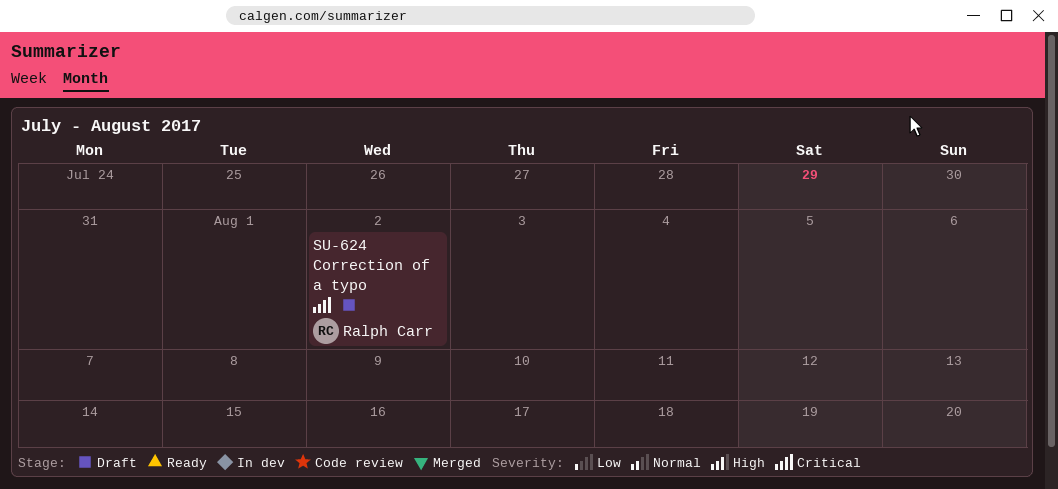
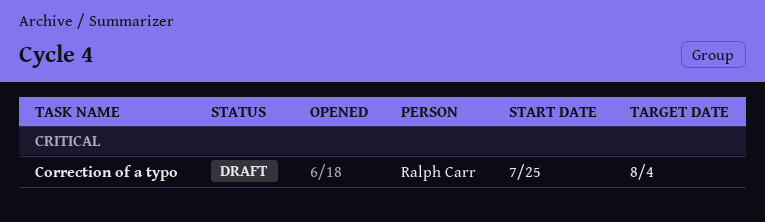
Correction of a typo, due: Aug 2 -> Aug 4

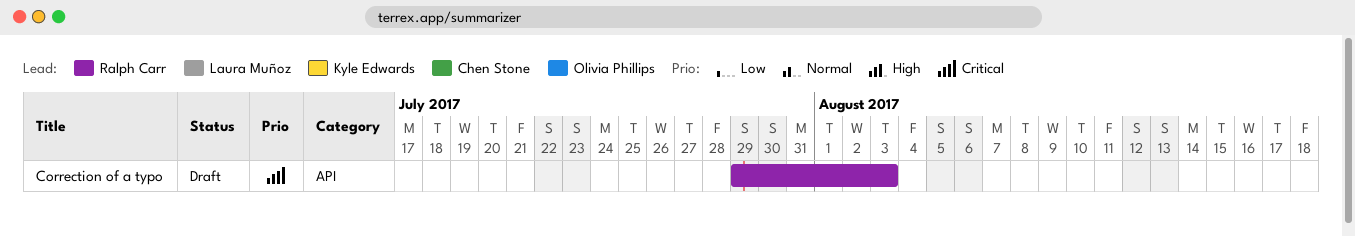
Correction of a typo, start: Jul 25 -> Jul 29
Correction of a typo, due: Aug 4 -> Aug 3

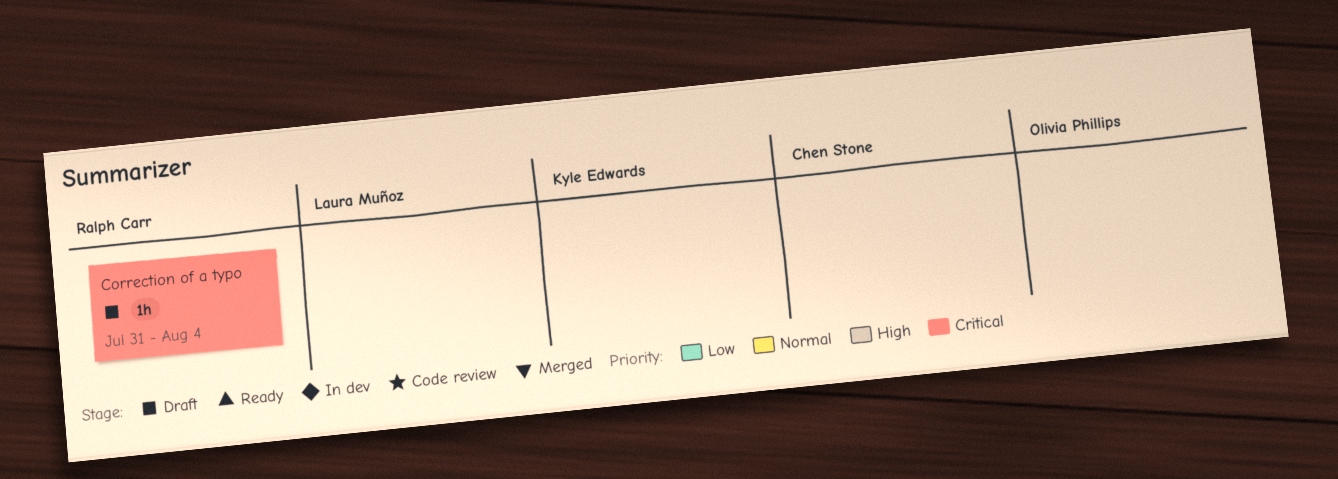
Correction of a typo, start: Jul 29 -> Jul 31
Correction of a typo, due: Aug 3 -> Aug 4

